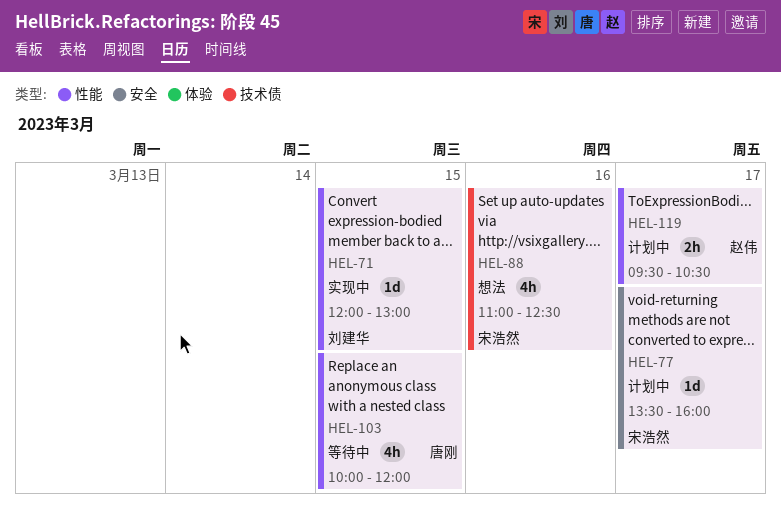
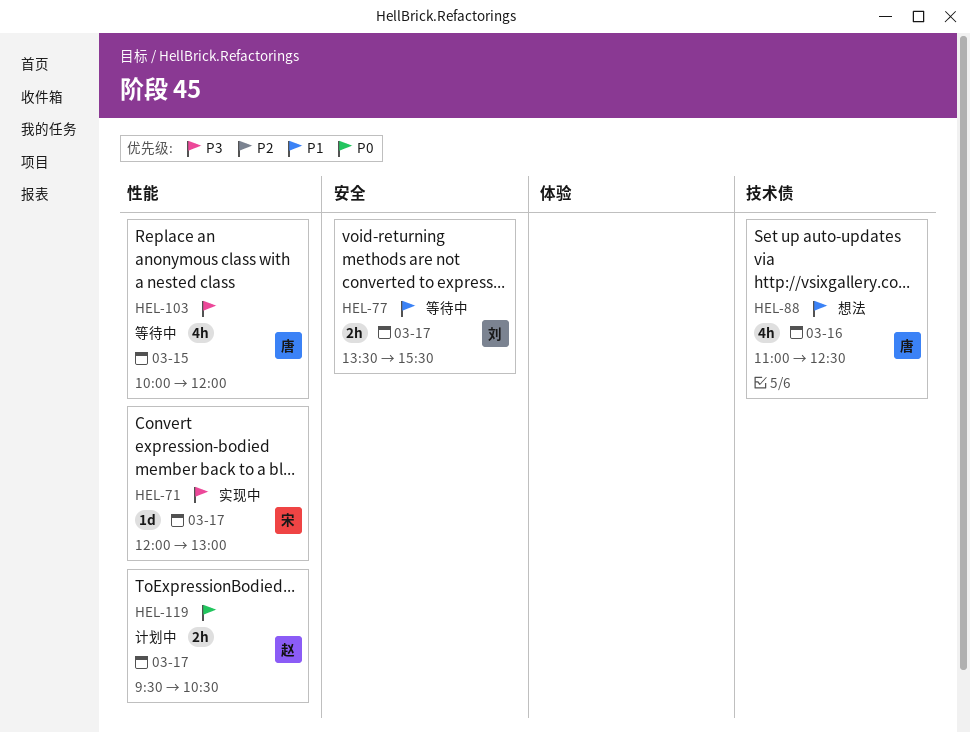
HEL-71, owner: 刘建华 -> 宋浩然
HEL-71, day: Mar 15 -> Mar 17
HEL-77, status: 计划中 -> 等待中
HEL-77, owner: 宋浩然 -> 刘建华
HEL-77, estimate: 1d -> 2h
HEL-77, ends: 16:00 -> 15:30
HEL-88, owner: 宋浩然 -> 唐刚

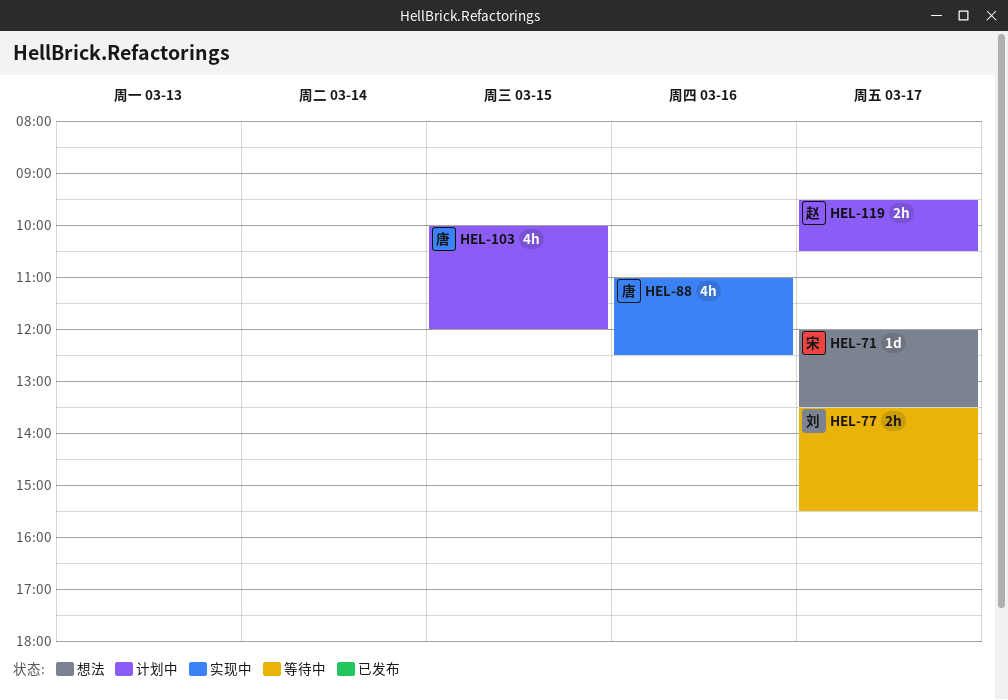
HEL-71, status: 实现中 -> 想法
HEL-71, ends: 13:00 -> 13:30
HEL-88, status: 想法 -> 实现中
HEL-103, status: 等待中 -> 计划中

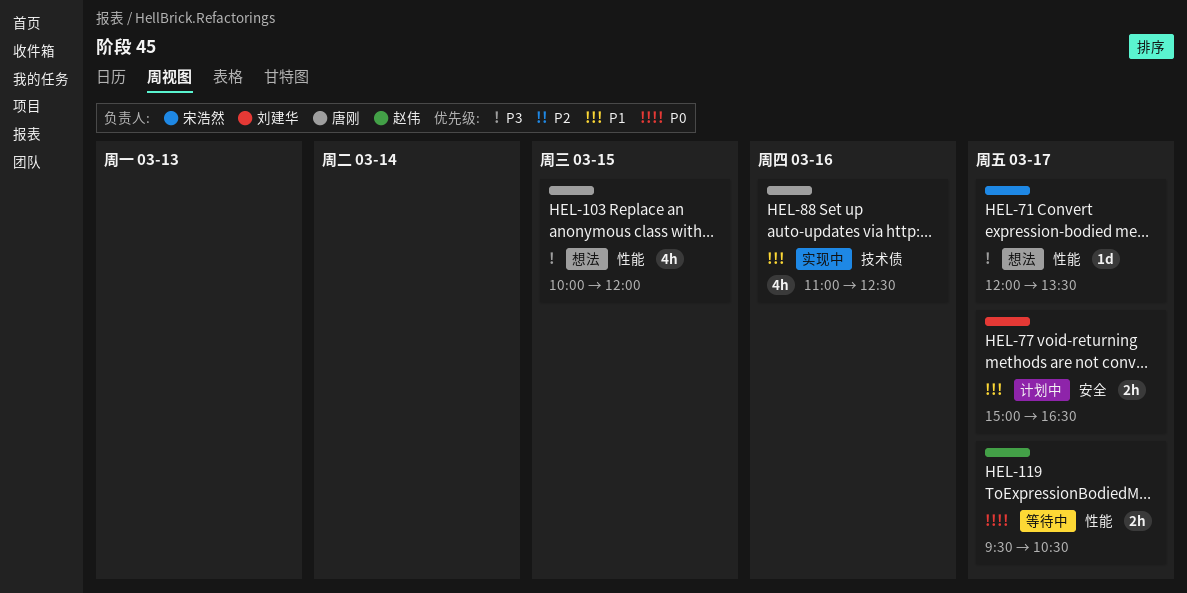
HEL-77, status: 等待中 -> 计划中
HEL-77, begins: 13:30 -> 15:00
HEL-77, ends: 15:30 -> 16:30
HEL-103, status: 计划中 -> 想法
HEL-119, status: 计划中 -> 等待中

